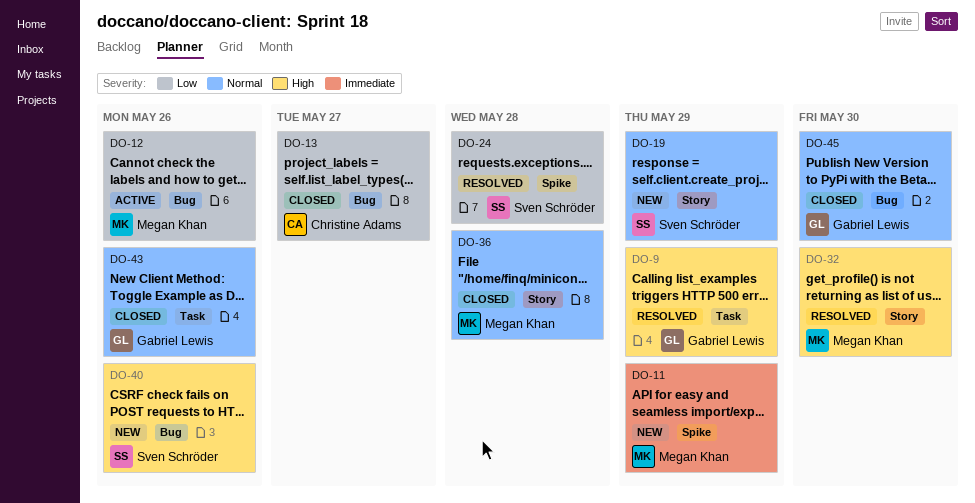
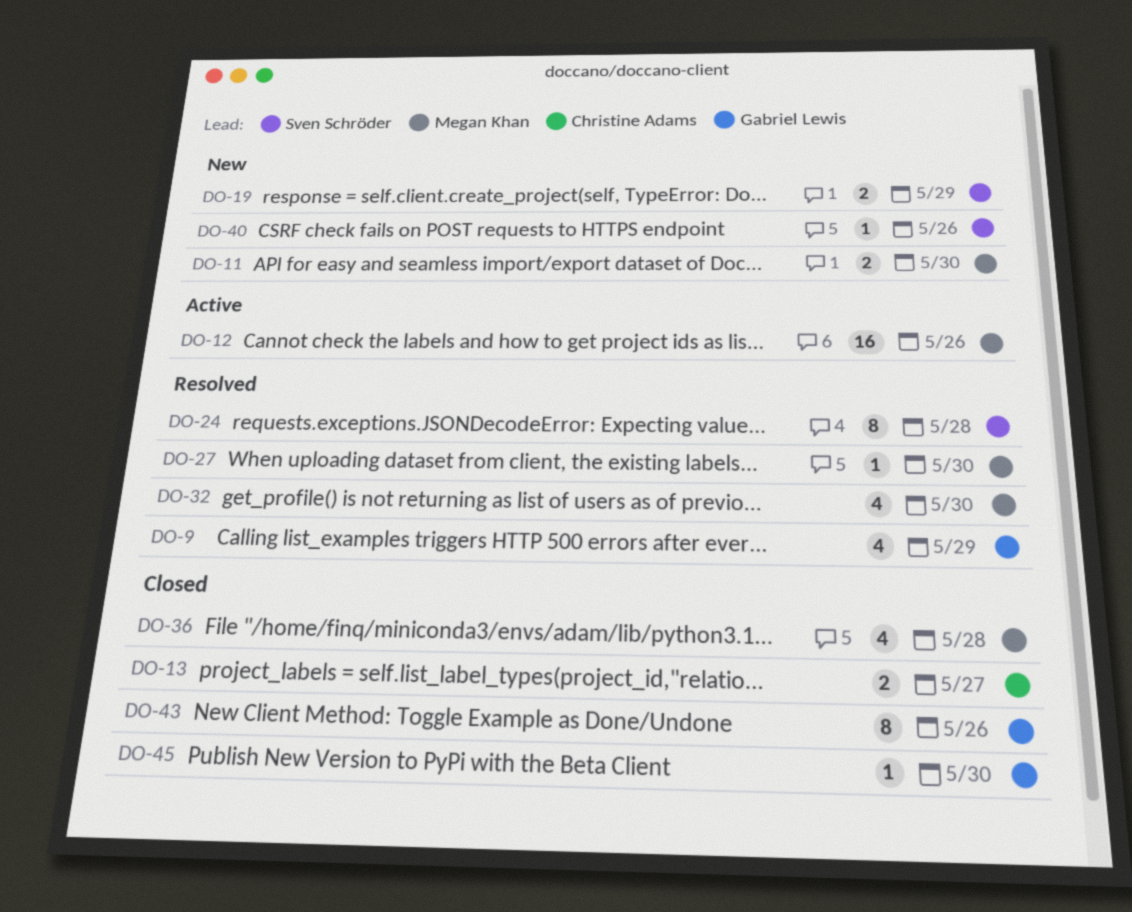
DO-11, due: May 29 -> May 30
DO-27: none -> present

